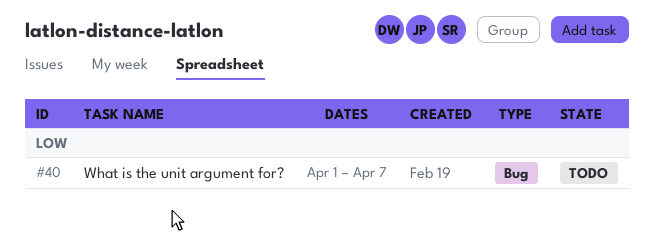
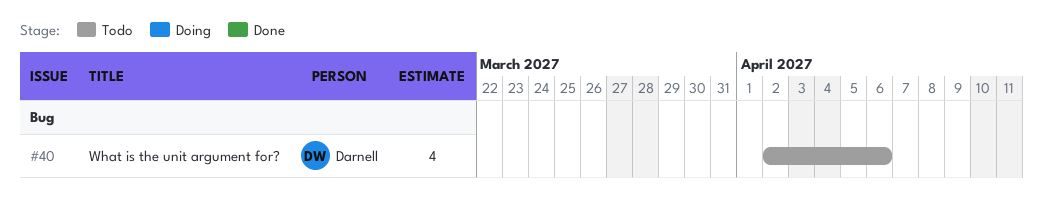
#40, start: Apr 1 -> Apr 2
#40, due: Apr 7 -> Apr 6

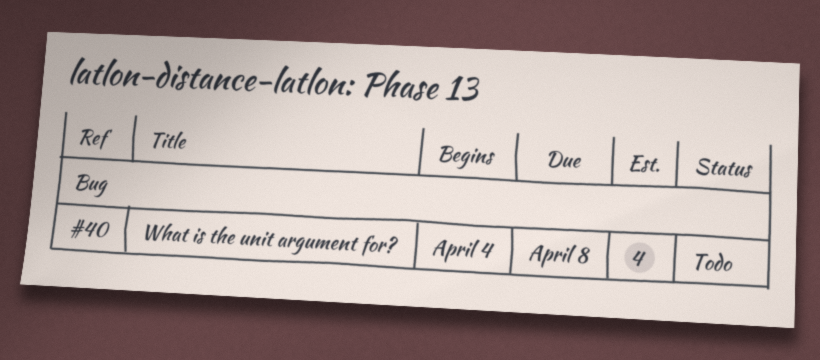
#40, start: Apr 2 -> Apr 4
#40, due: Apr 6 -> Apr 8

